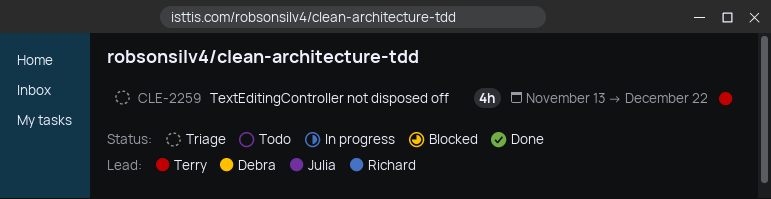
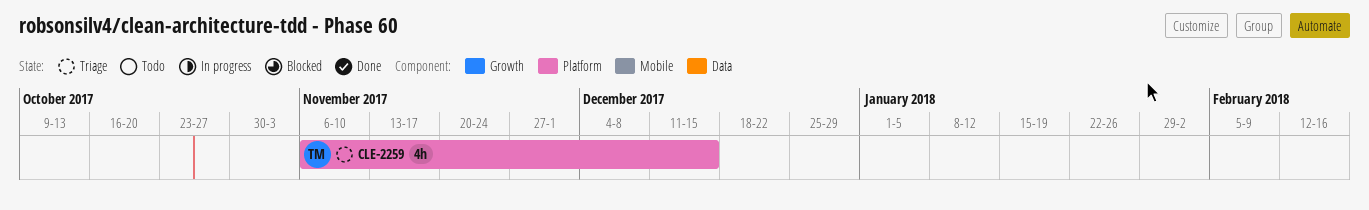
CLE-2259, start: Nov 13 -> Nov 6
CLE-2259, due: Dec 22 -> Dec 15

